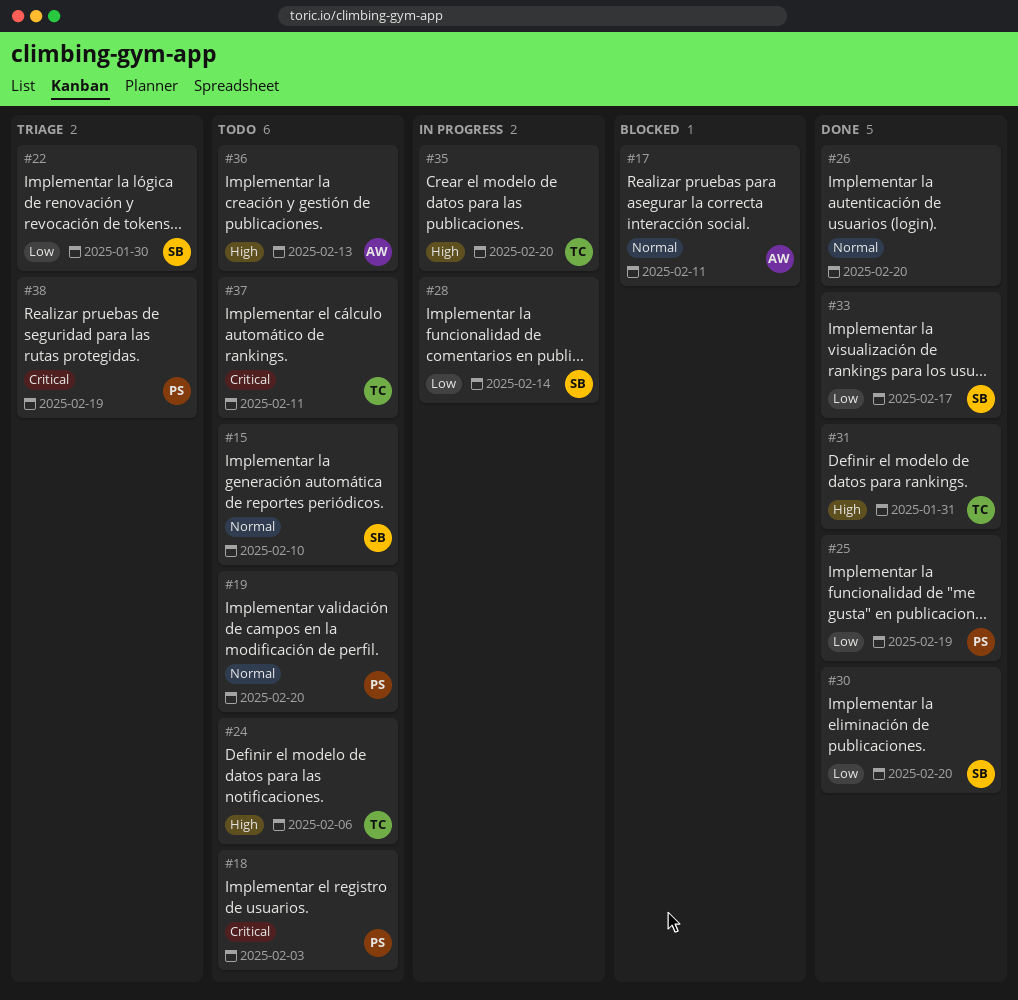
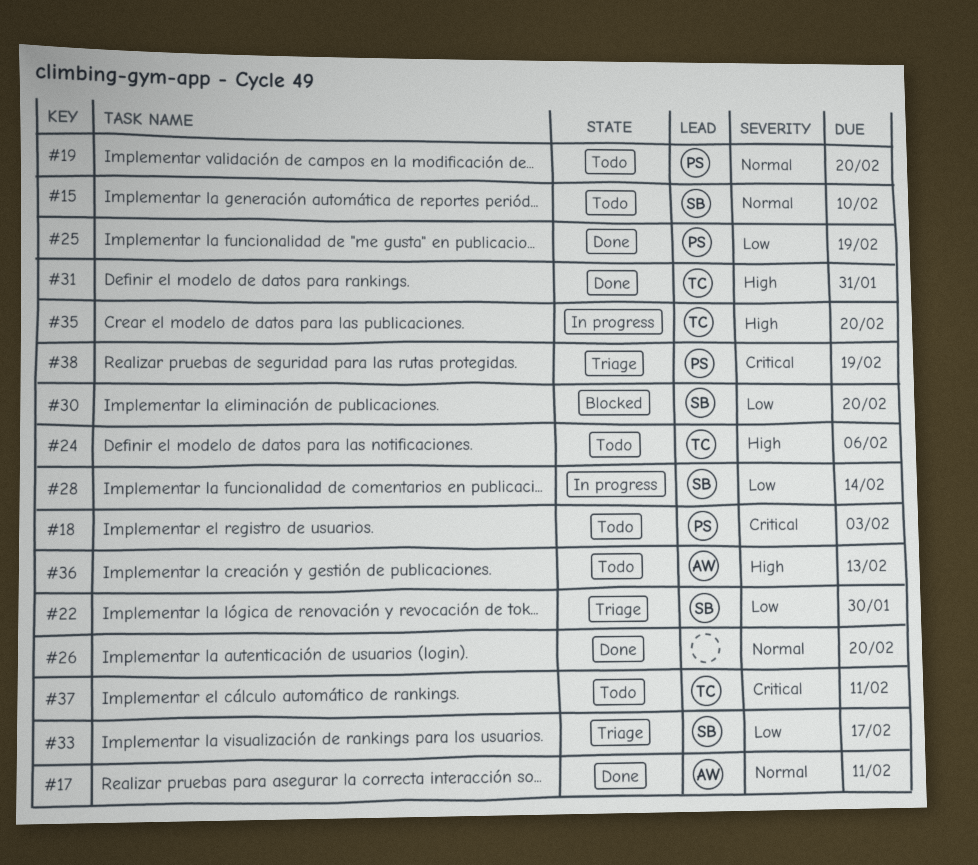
#17, status: Blocked -> Done
#30, status: Done -> Blocked
#33, status: Done -> Triage

